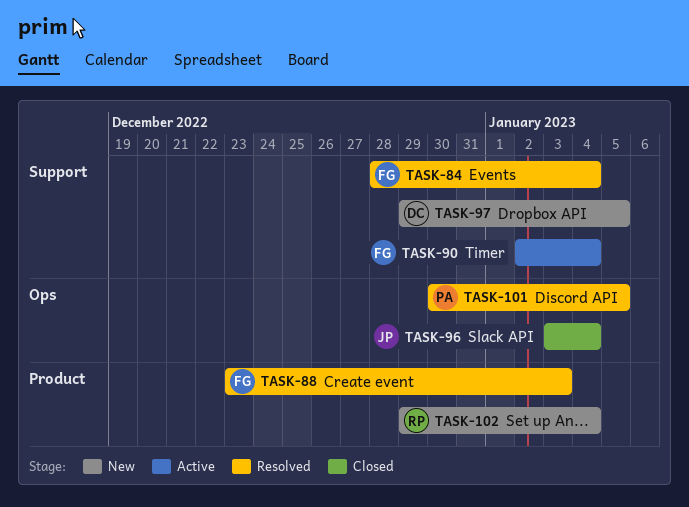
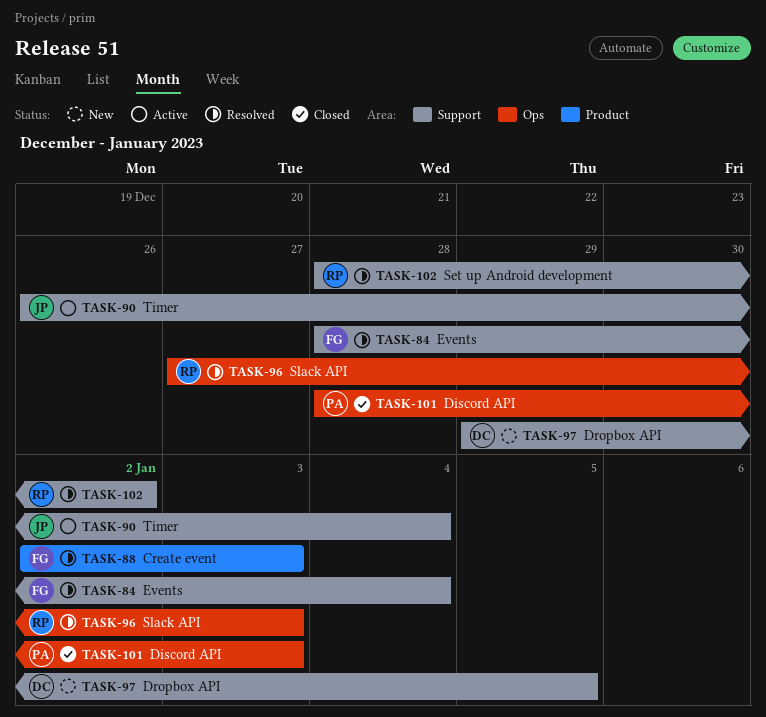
TASK-88, start: Dec 23 -> Jan 2
TASK-90, owner: FG -> JP
TASK-90, start: Jan 2 -> Dec 26
TASK-96, status: Closed -> Resolved
TASK-96, owner: JP -> RP
TASK-96, start: Jan 3 -> Dec 27
TASK-96, due: Jan 4 -> Jan 3
TASK-101, status: Resolved -> Closed
TASK-101, start: Dec 30 -> Dec 28
TASK-101, due: Jan 5 -> Jan 3
TASK-102, status: New -> Resolved
TASK-102, label: Product -> Support
TASK-102, start: Dec 29 -> Dec 28
TASK-102, due: Jan 4 -> Jan 2

